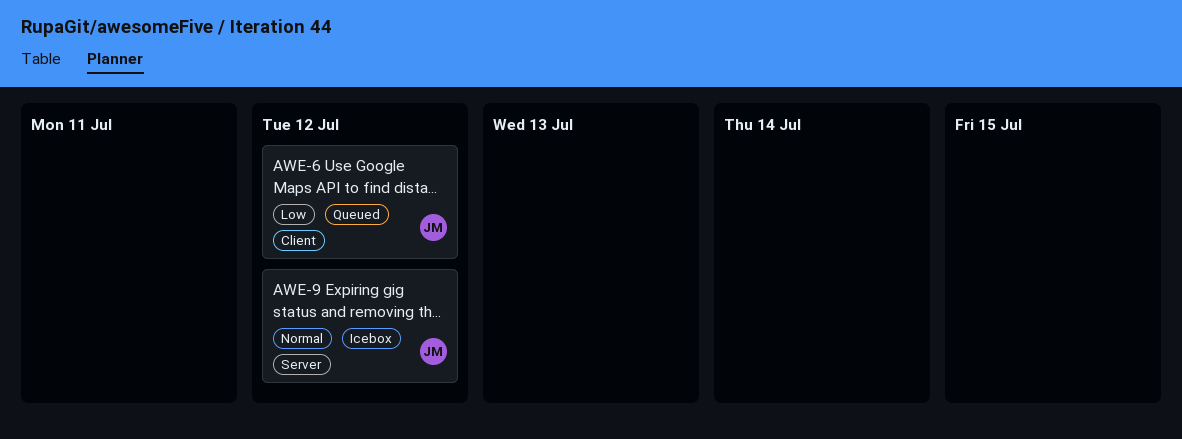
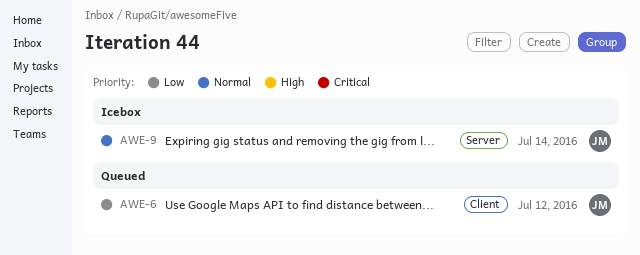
AWE-9, due: Jul 12 -> Jul 14

